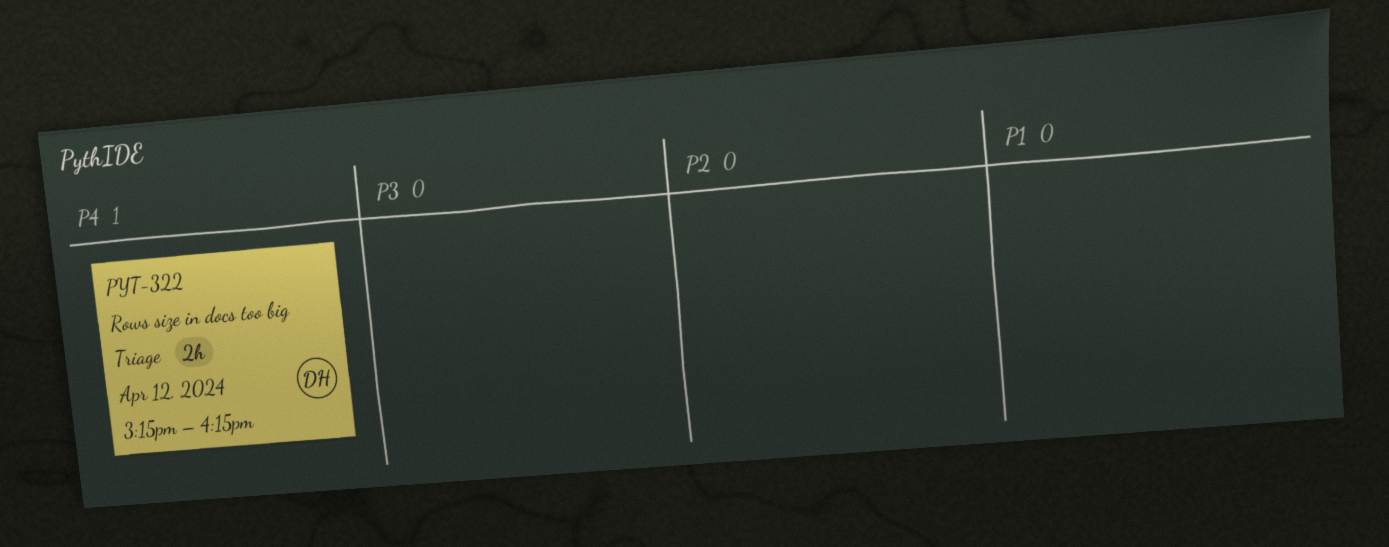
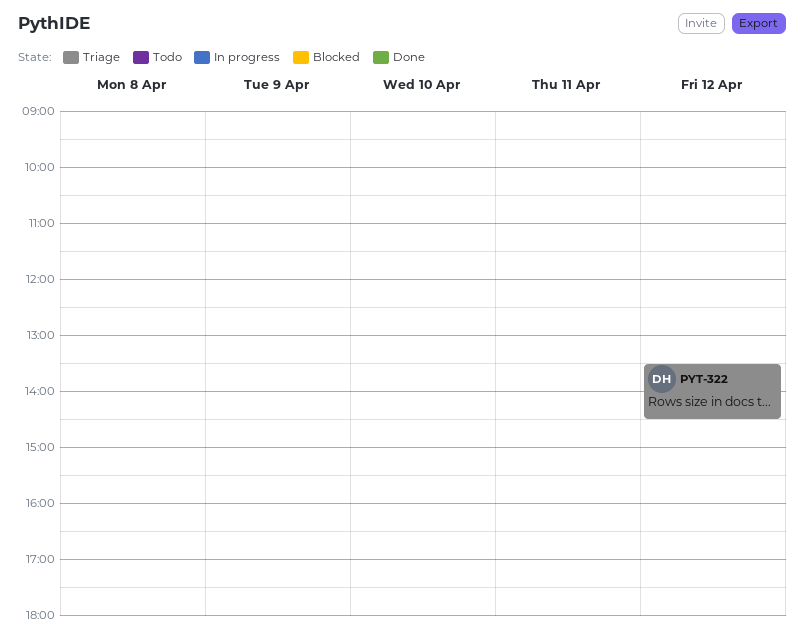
PYT-322, begins: 15:15 -> 13:30
PYT-322, ends: 16:15 -> 14:30

